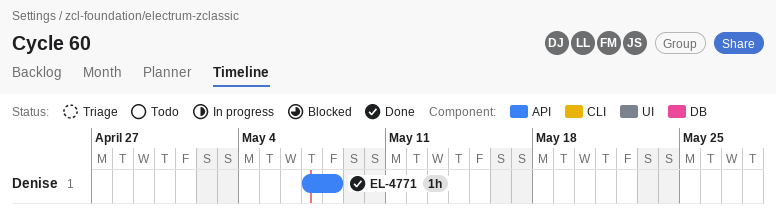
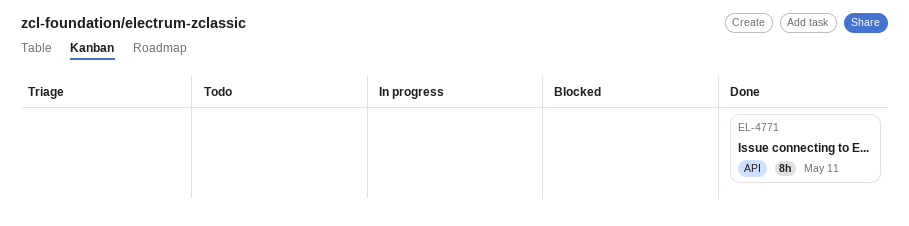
EL-4771, estimate: 1h -> 8h
EL-4771, due: May 8 -> May 11

